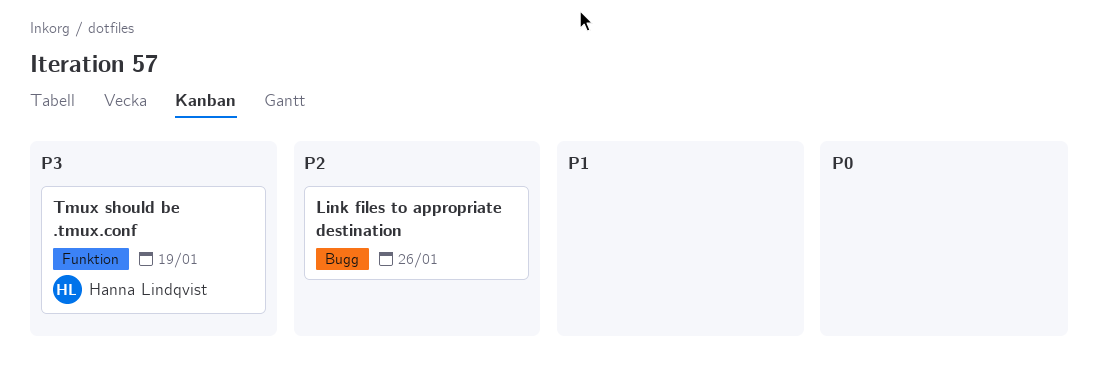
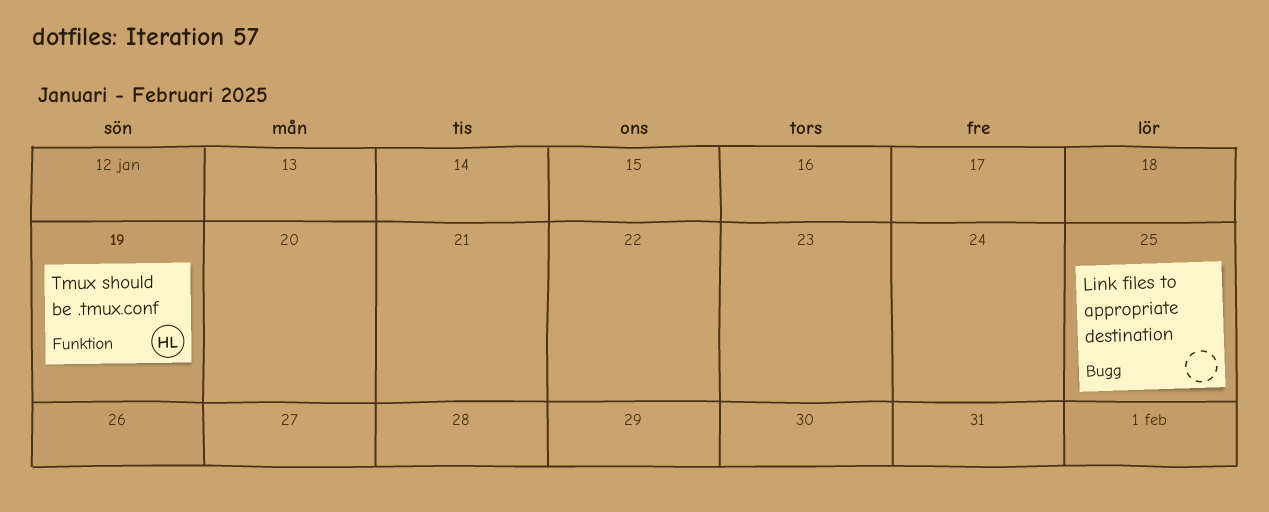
Link files to appropriate destination, due: Jan 26 -> Jan 25

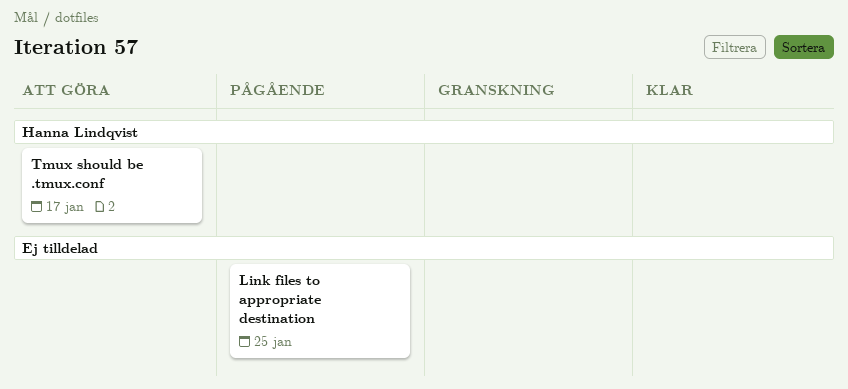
Tmux should be .tmux.conf, due: Jan 19 -> Jan 17

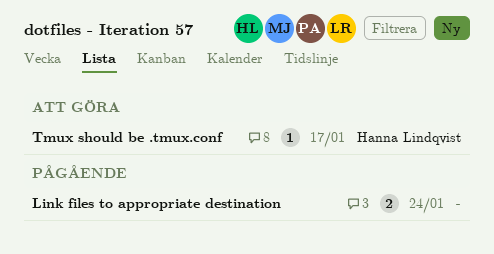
Link files to appropriate destination, due: Jan 25 -> Jan 24

